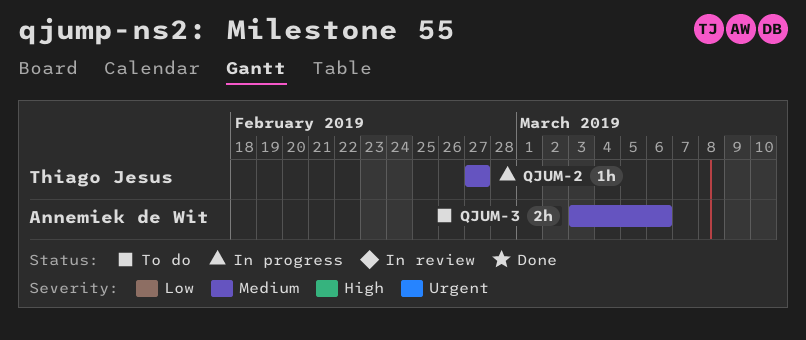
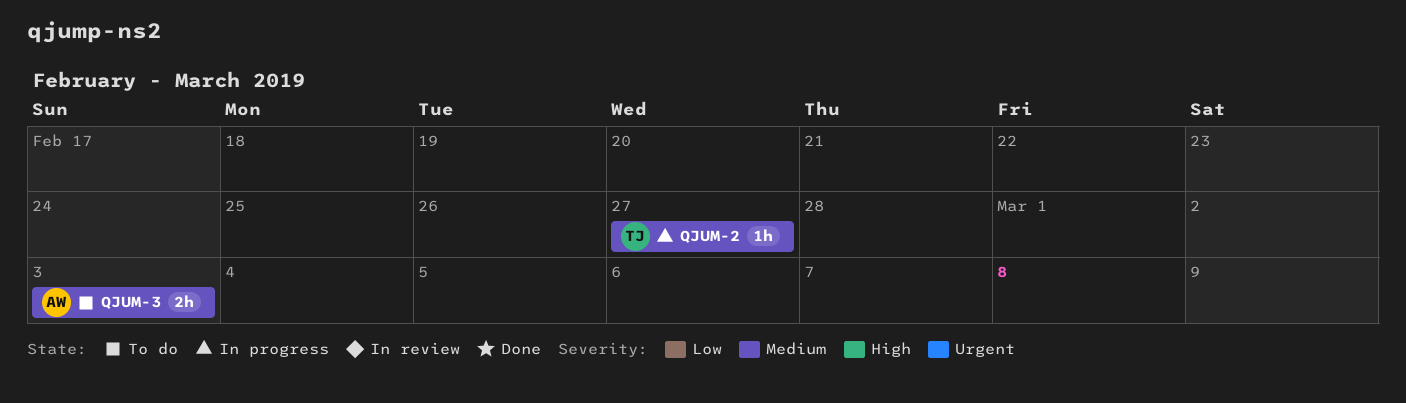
QJUM-3, due: Mar 6 -> Mar 3

